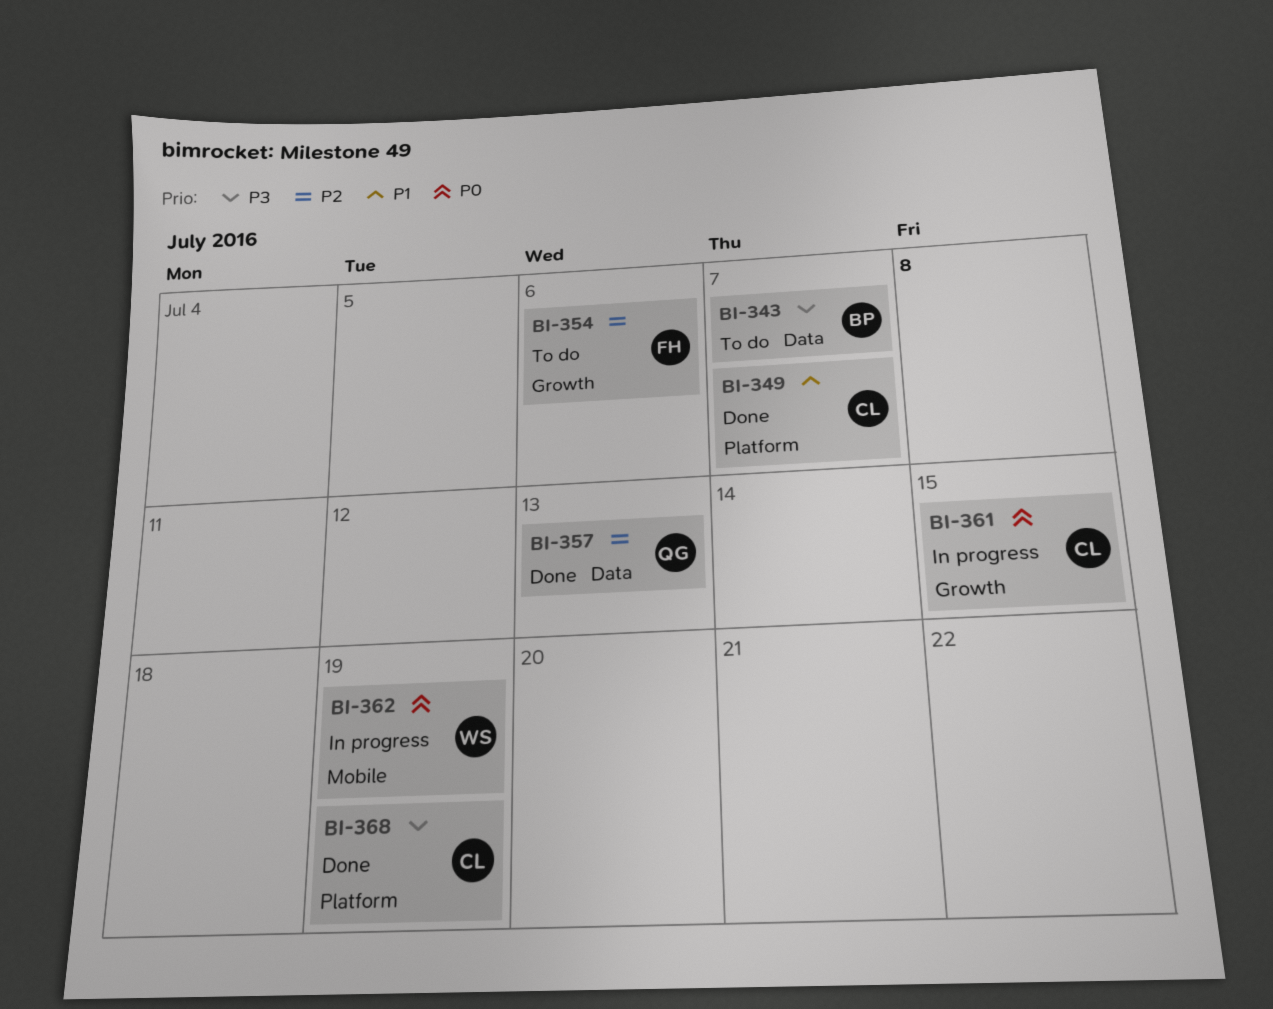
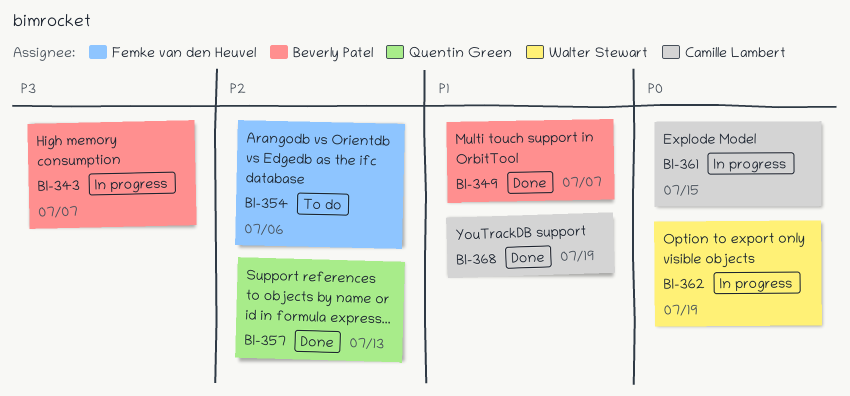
BI-343, status: To do -> In progress
BI-349, owner: Camille Lambert -> Beverly Patel
BI-368, priority: P3 -> P1

